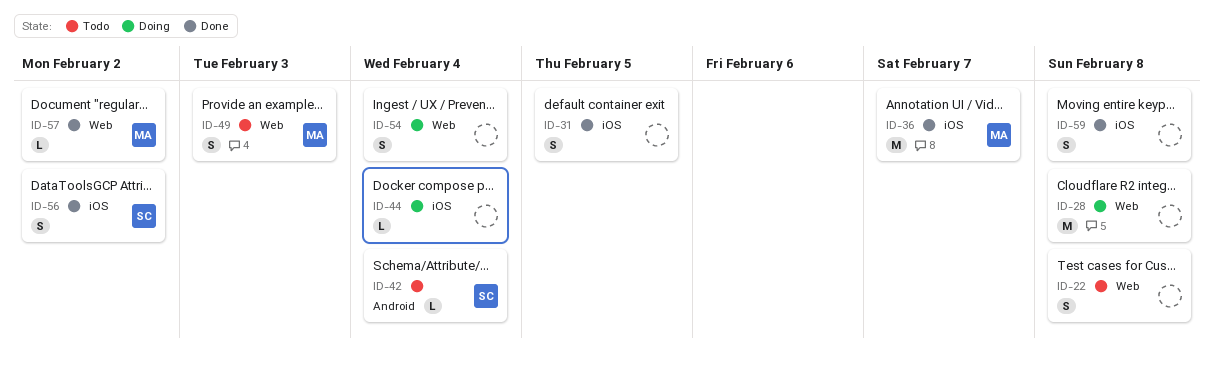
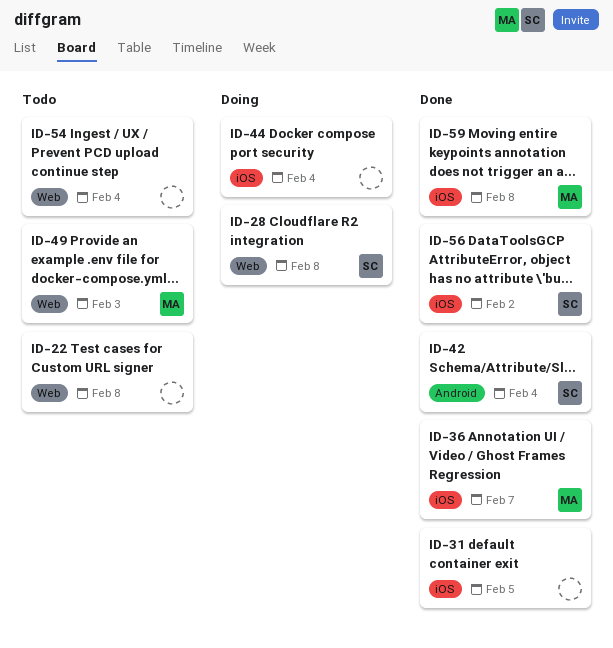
ID-28, owner: none -> SC
ID-42, status: Todo -> Done
ID-54, status: Doing -> Todo
ID-57: present -> none
ID-59, owner: none -> MA

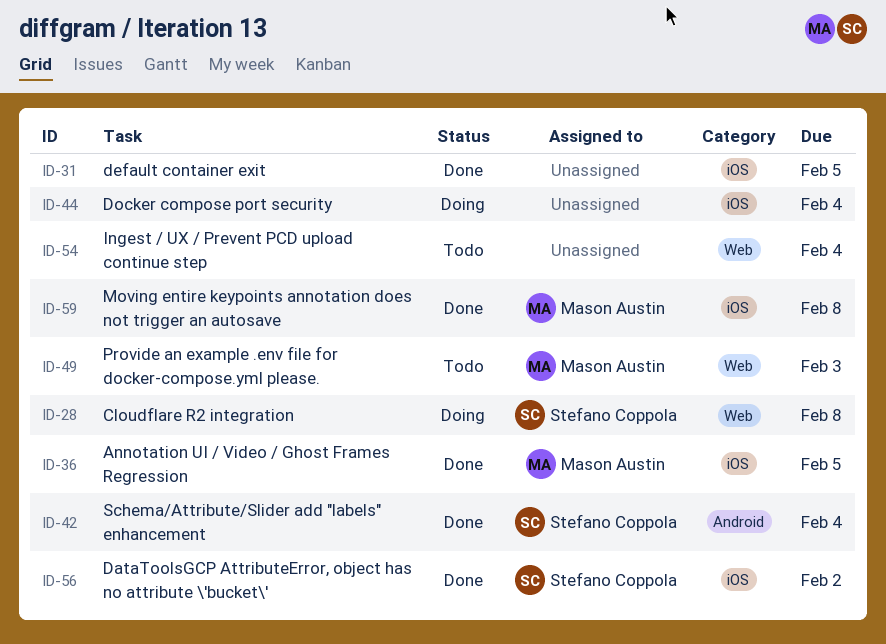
ID-22: present -> none
ID-36, due: Feb 7 -> Feb 5

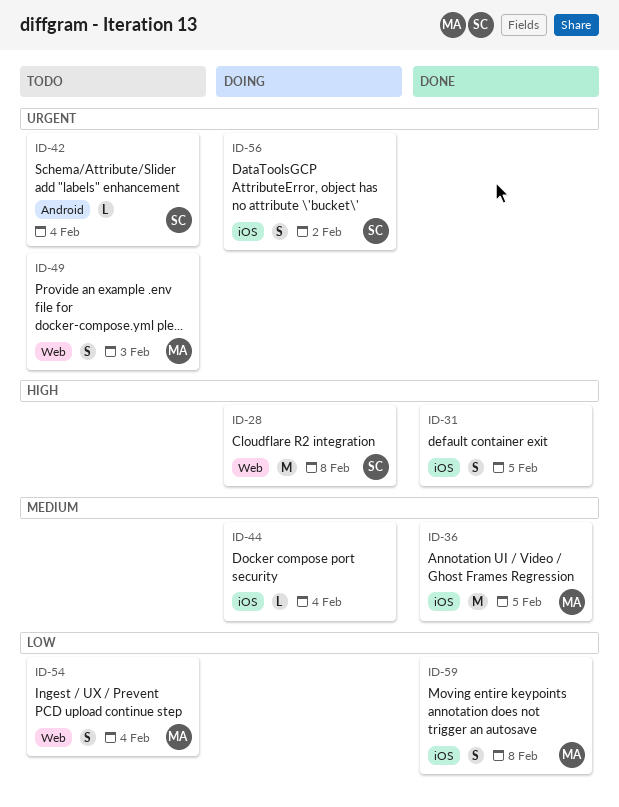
ID-42, status: Done -> Todo
ID-54, owner: none -> Mason Austin
ID-56, status: Done -> Doing

